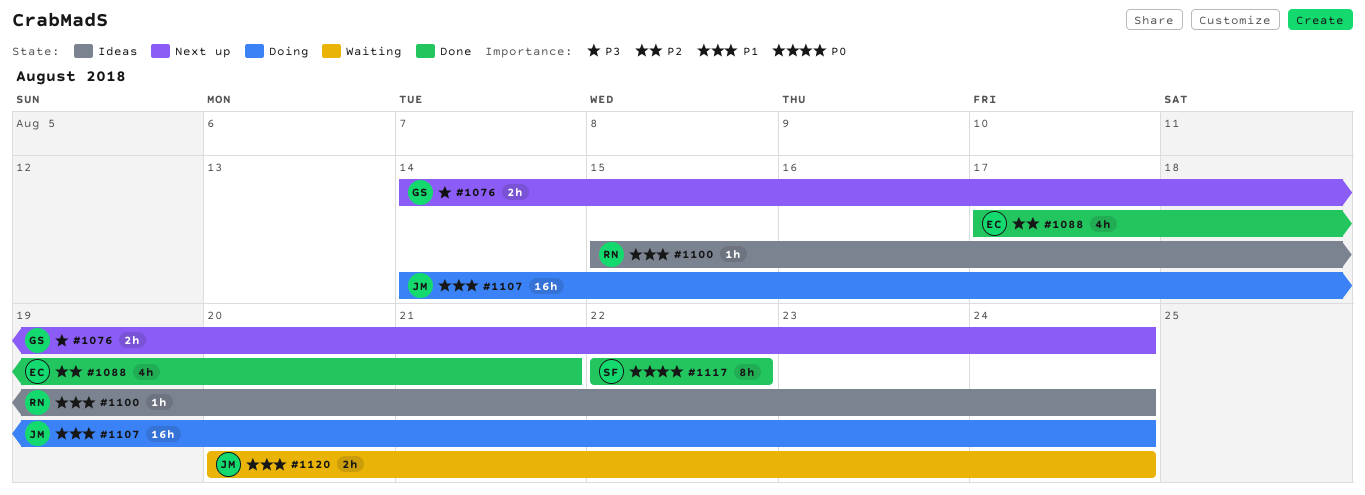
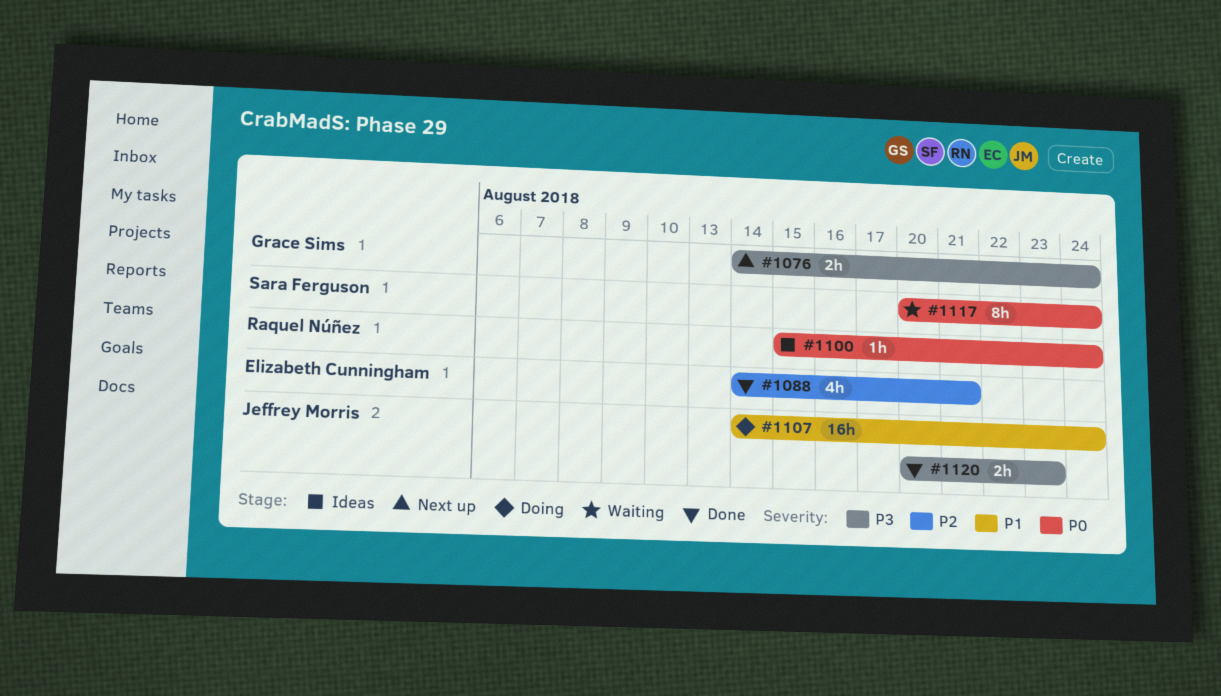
#1088, start: Aug 17 -> Aug 14
#1100, priority: P1 -> P0
#1117, status: Done -> Waiting
#1117, start: Aug 22 -> Aug 20
#1117, due: Aug 22 -> Aug 24
#1120, status: Waiting -> Done
#1120, priority: P1 -> P3
#1120, due: Aug 24 -> Aug 23

